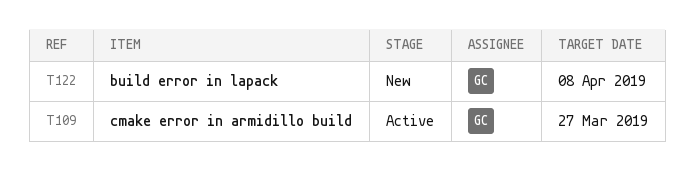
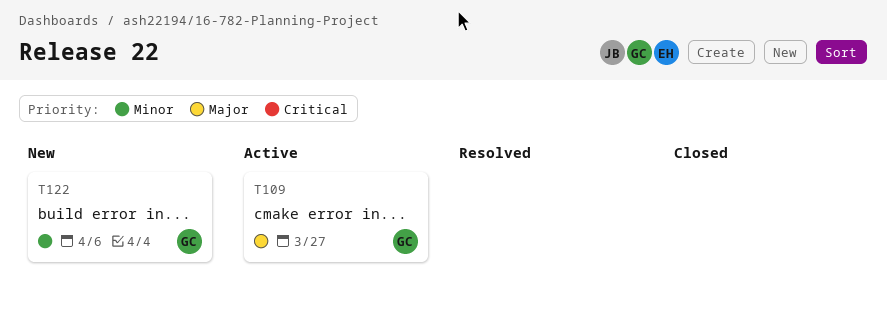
T122, due: Apr 8 -> Apr 6

